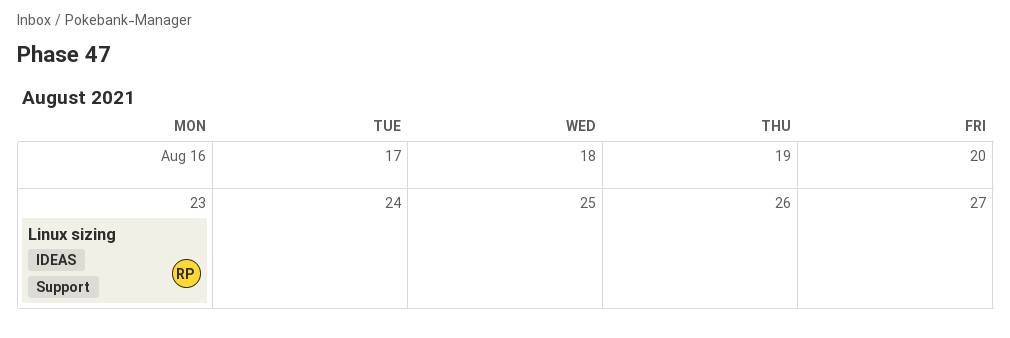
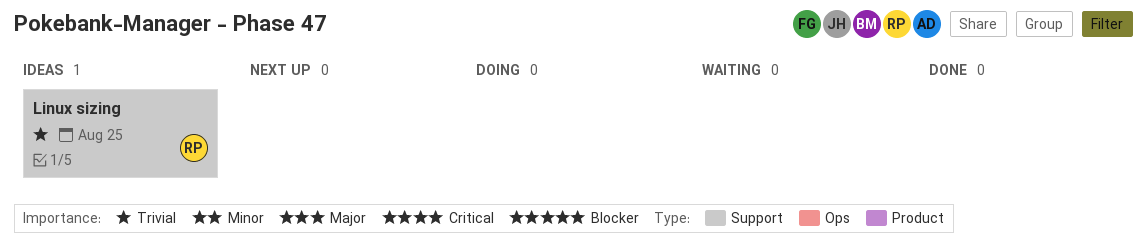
Linux sizing, due: Aug 23 -> Aug 25

